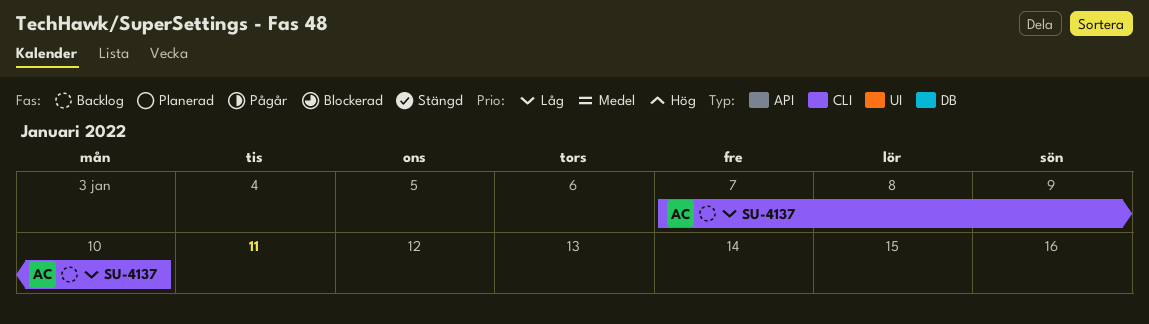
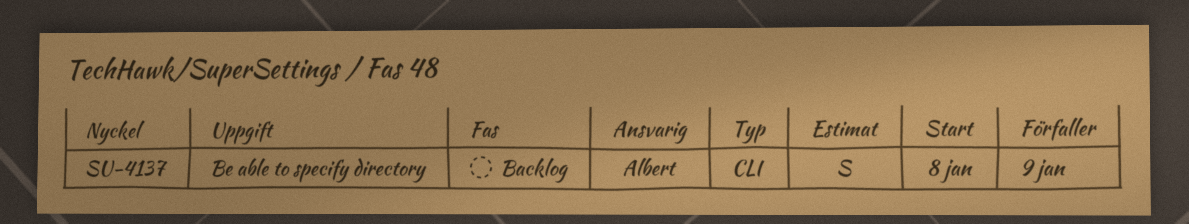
SU-4137, start: Jan 7 -> Jan 8
SU-4137, due: Jan 10 -> Jan 9

